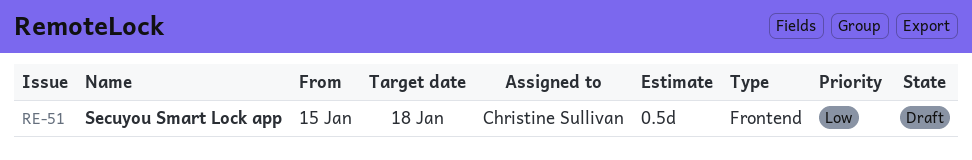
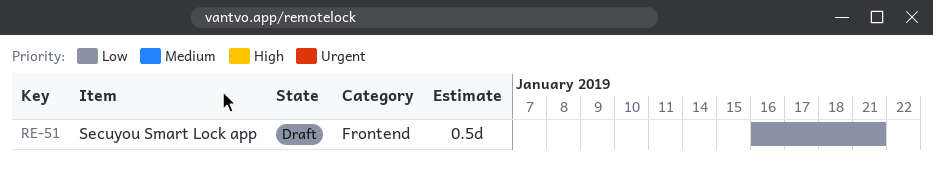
RE-51, start: Jan 15 -> Jan 16
RE-51, due: Jan 18 -> Jan 21

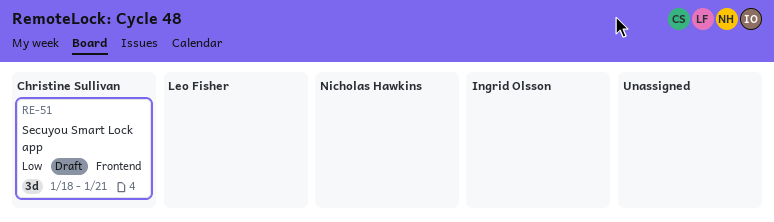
RE-51, estimate: 0.5d -> 3d
RE-51, start: Jan 16 -> Jan 18

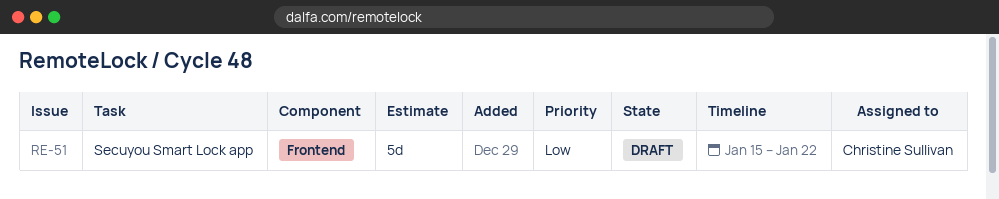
RE-51, estimate: 3d -> 5d
RE-51, start: Jan 18 -> Jan 15
RE-51, due: Jan 21 -> Jan 22

